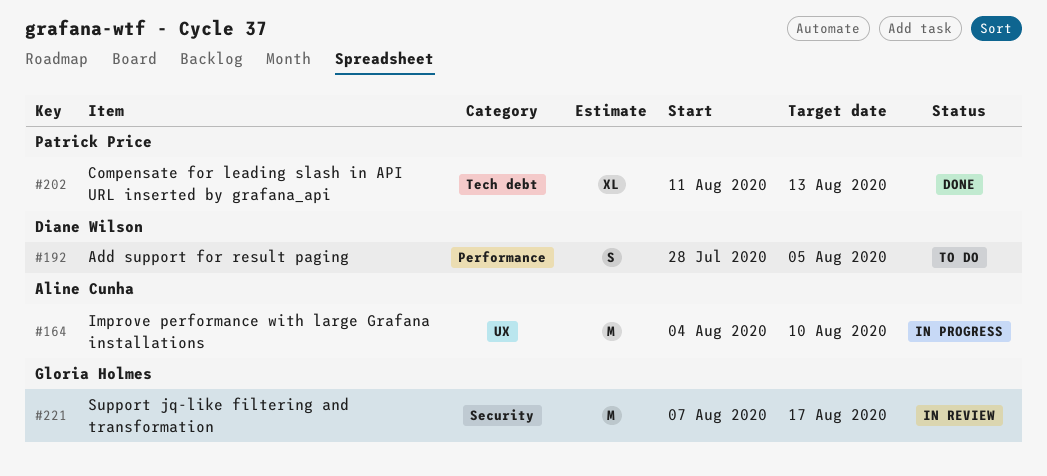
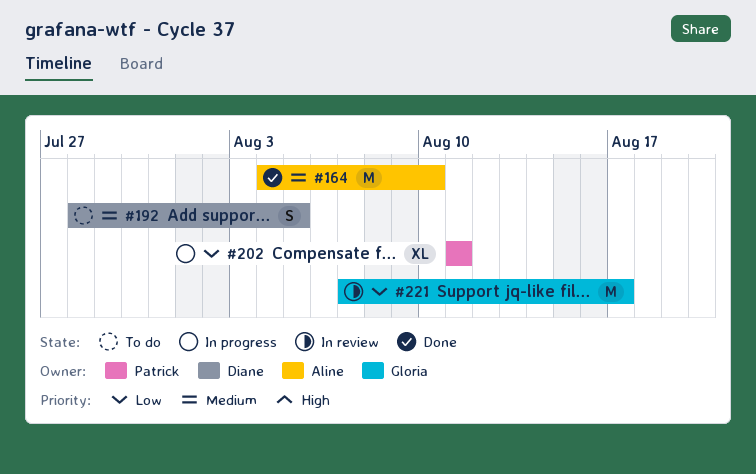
#164, status: In progress -> Done
#202, status: Done -> In progress
#202, due: Aug 13 -> Aug 11

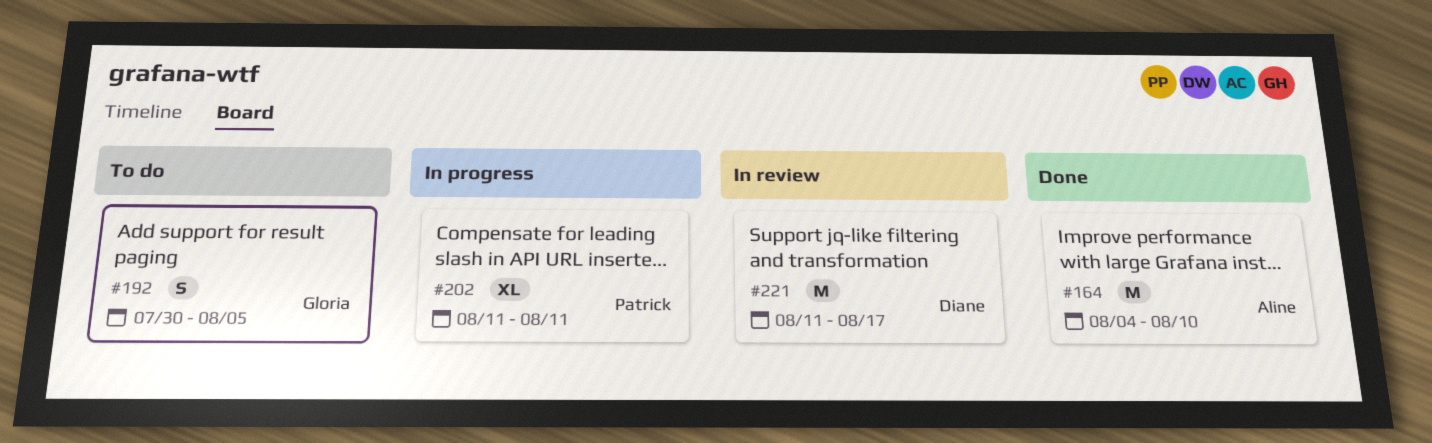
#192, owner: Diane -> Gloria
#192, start: Jul 28 -> Jul 30
#221, owner: Gloria -> Diane
#221, start: Aug 7 -> Aug 11

